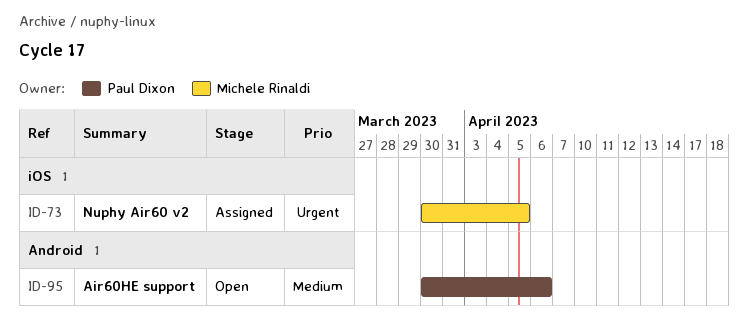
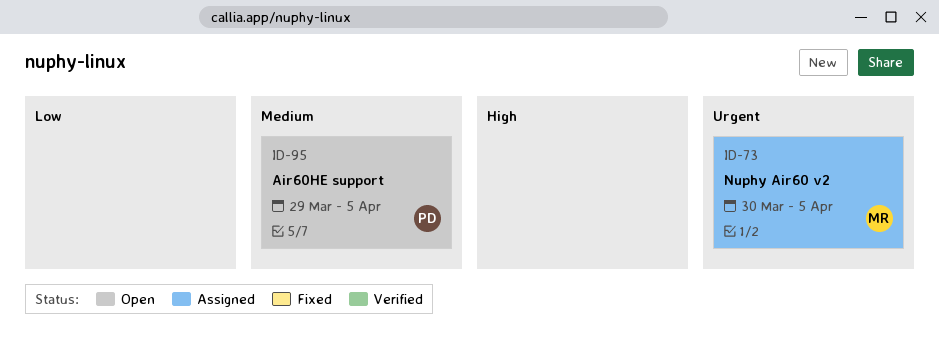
ID-95, start: Mar 30 -> Mar 29
ID-95, due: Apr 6 -> Apr 5

